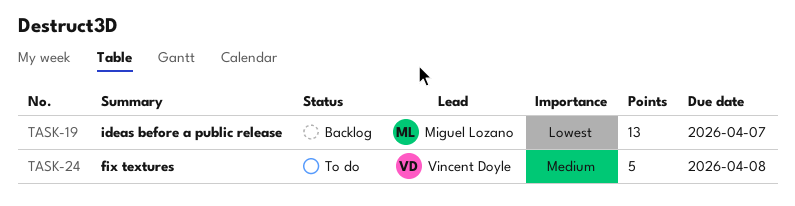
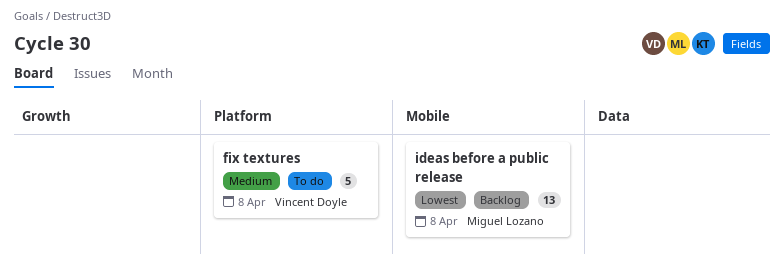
ideas before a public release, due: Apr 7 -> Apr 8

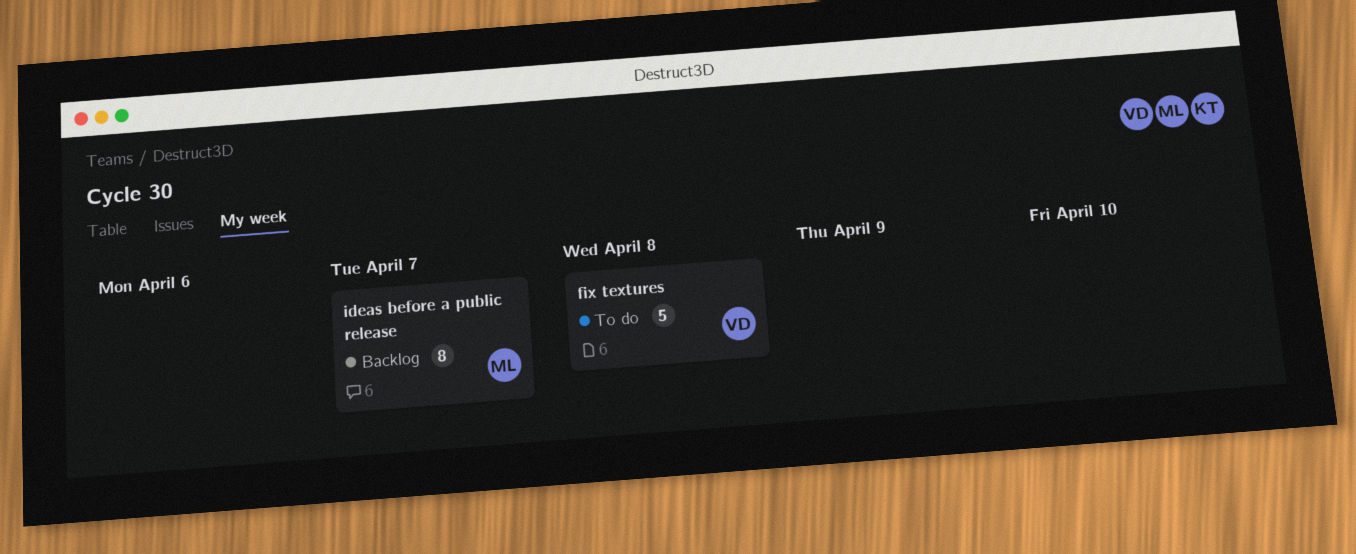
ideas before a public release, estimate: 13 -> 8
ideas before a public release, due: Apr 8 -> Apr 7

